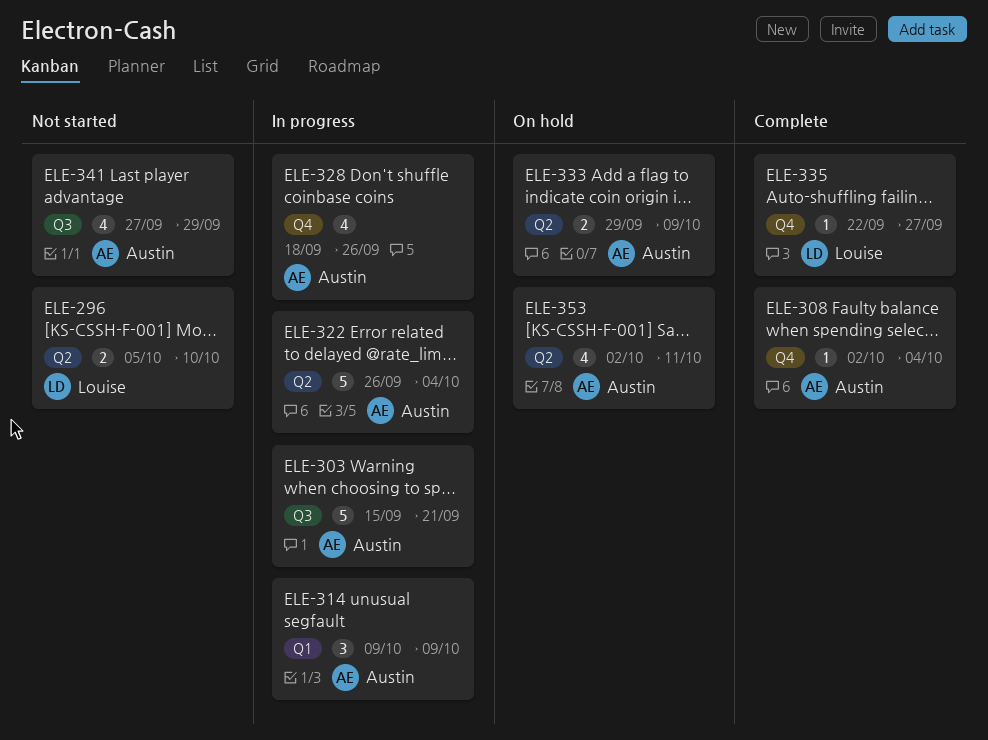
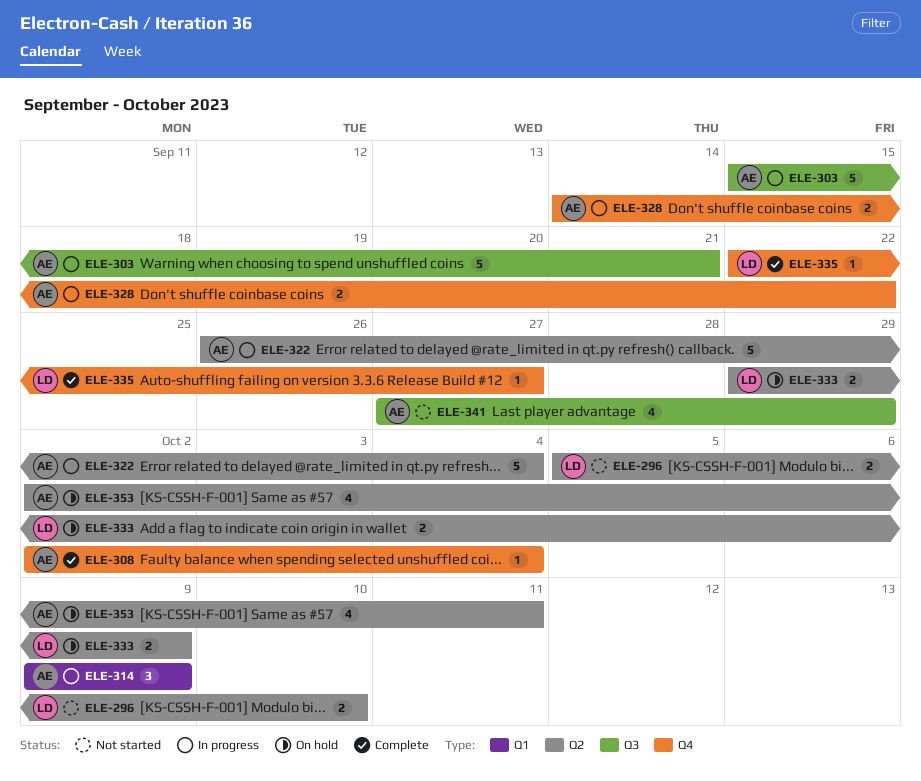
ELE-328, estimate: 4 -> 2
ELE-328, start: Sep 18 -> Sep 14
ELE-328, due: Sep 26 -> Sep 22
ELE-333, owner: Austin -> Louise

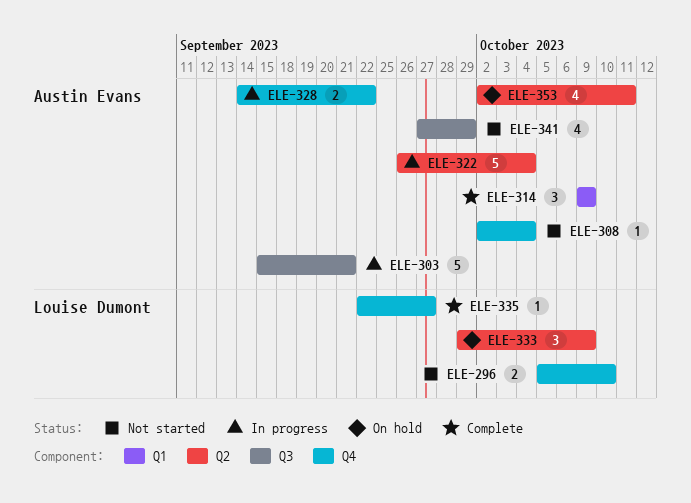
ELE-296, label: Q2 -> Q4
ELE-308, status: Complete -> Not started
ELE-314, status: In progress -> Complete
ELE-333, estimate: 2 -> 3

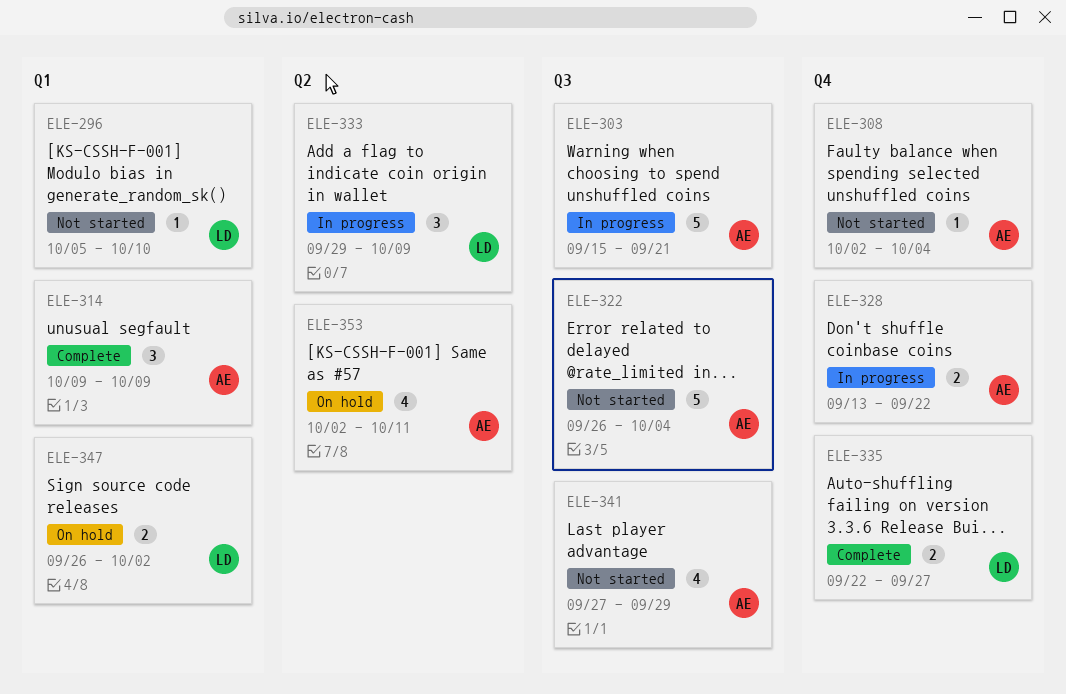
ELE-296, label: Q4 -> Q1
ELE-296, estimate: 2 -> 1
ELE-322, status: In progress -> Not started
ELE-322, label: Q2 -> Q3
ELE-328, start: Sep 14 -> Sep 13
ELE-333, status: On hold -> In progress
ELE-335, estimate: 1 -> 2
ELE-347: none -> present

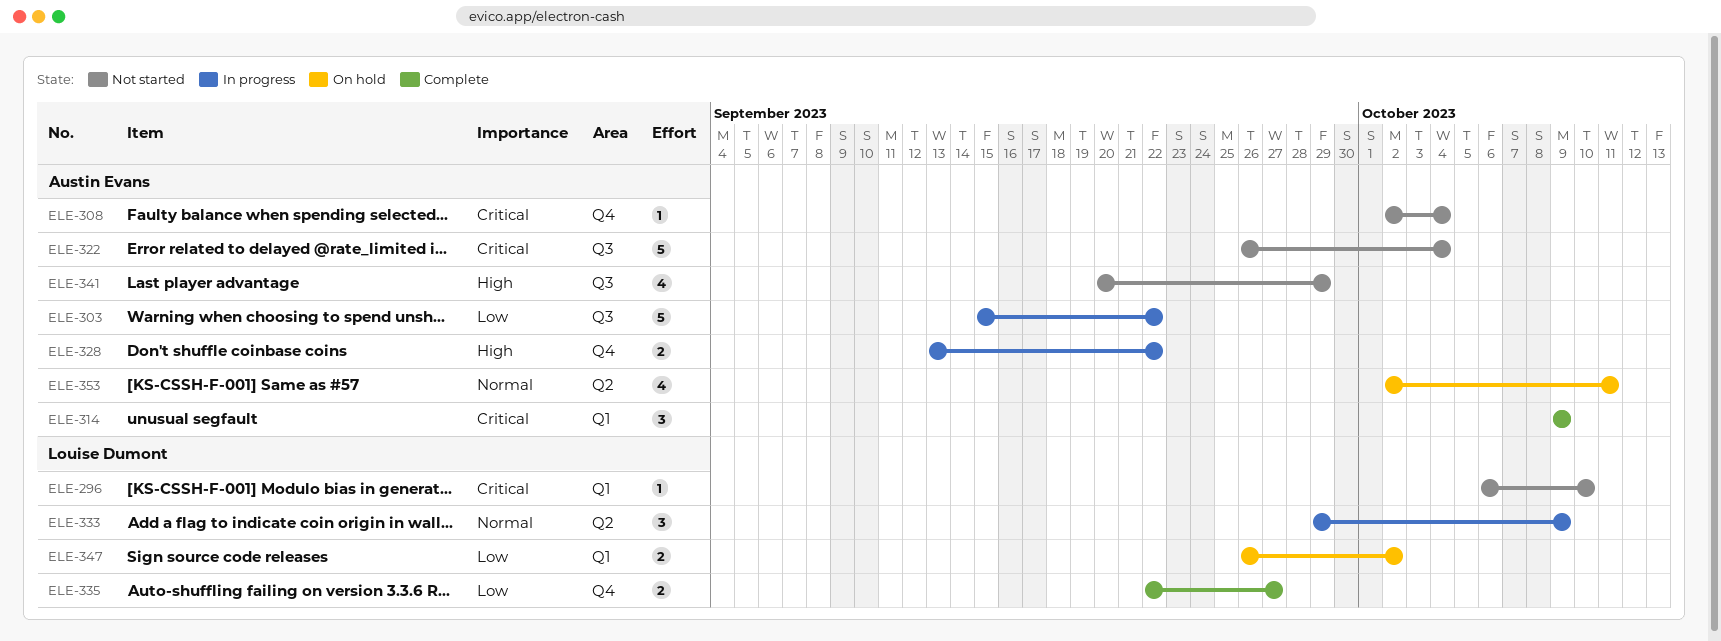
ELE-296, start: Oct 5 -> Oct 6
ELE-303, due: Sep 21 -> Sep 22
ELE-341, start: Sep 27 -> Sep 20

